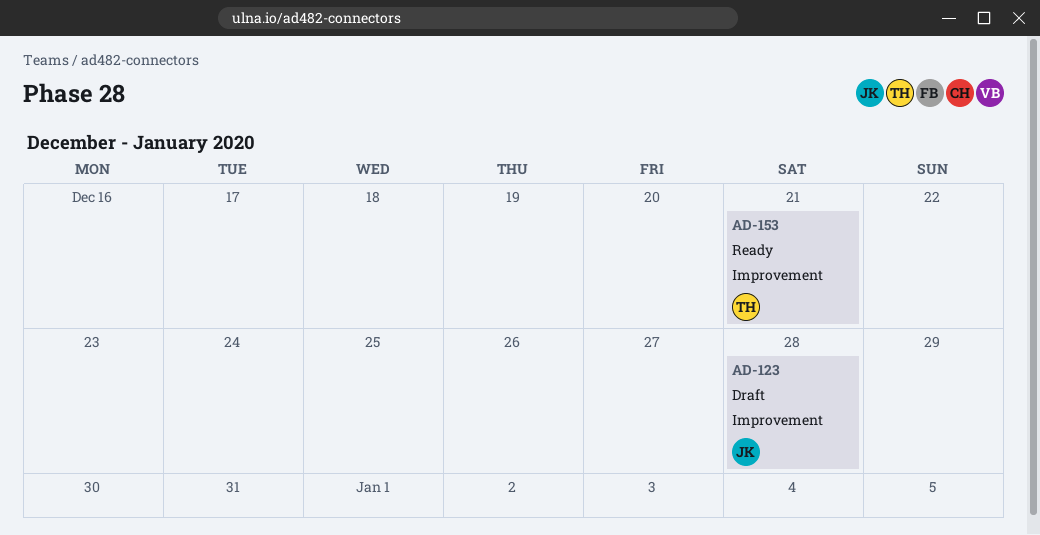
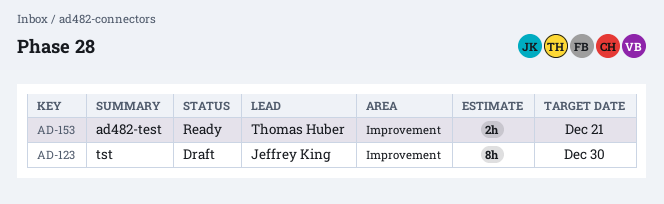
AD-123, due: Dec 28 -> Dec 30

